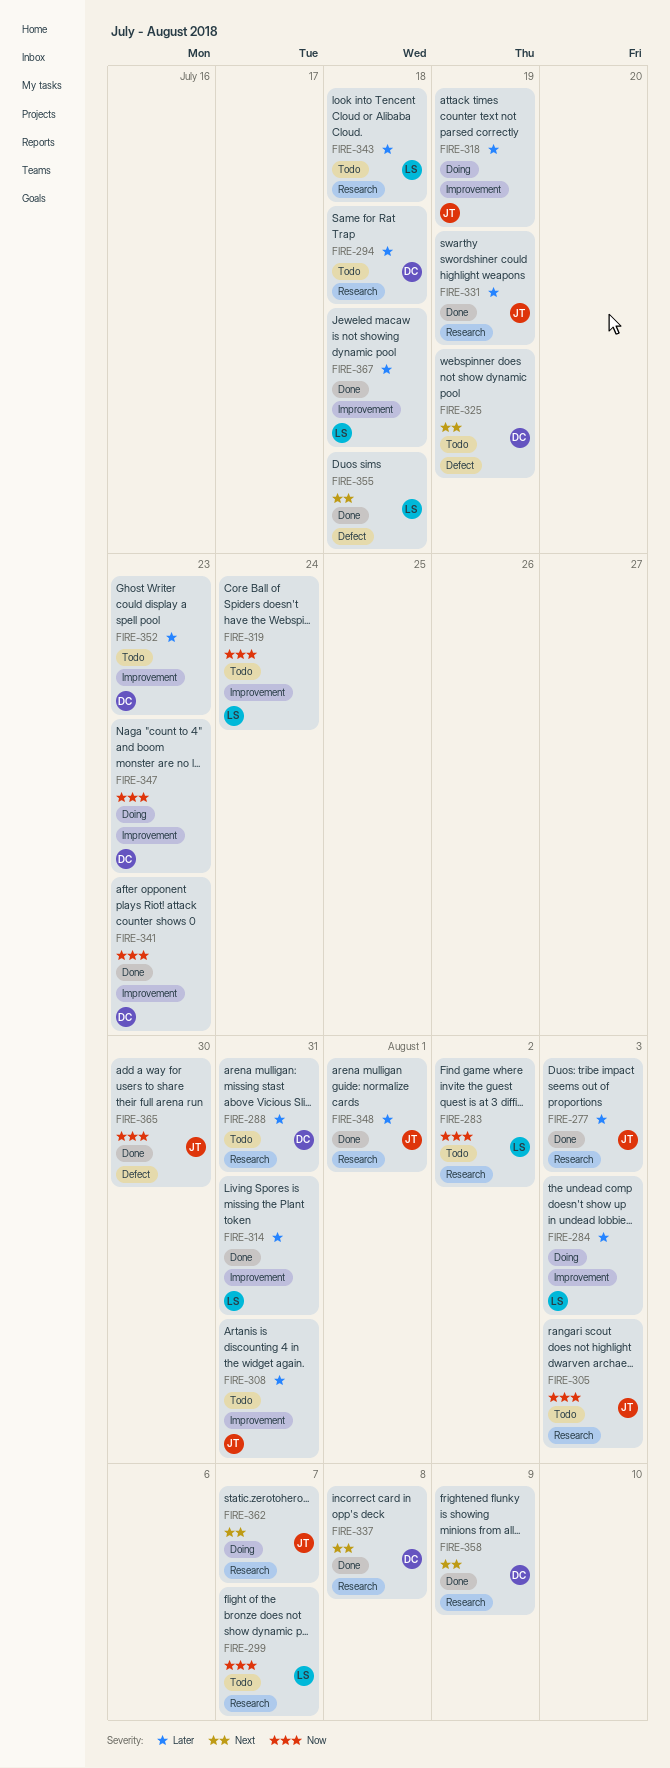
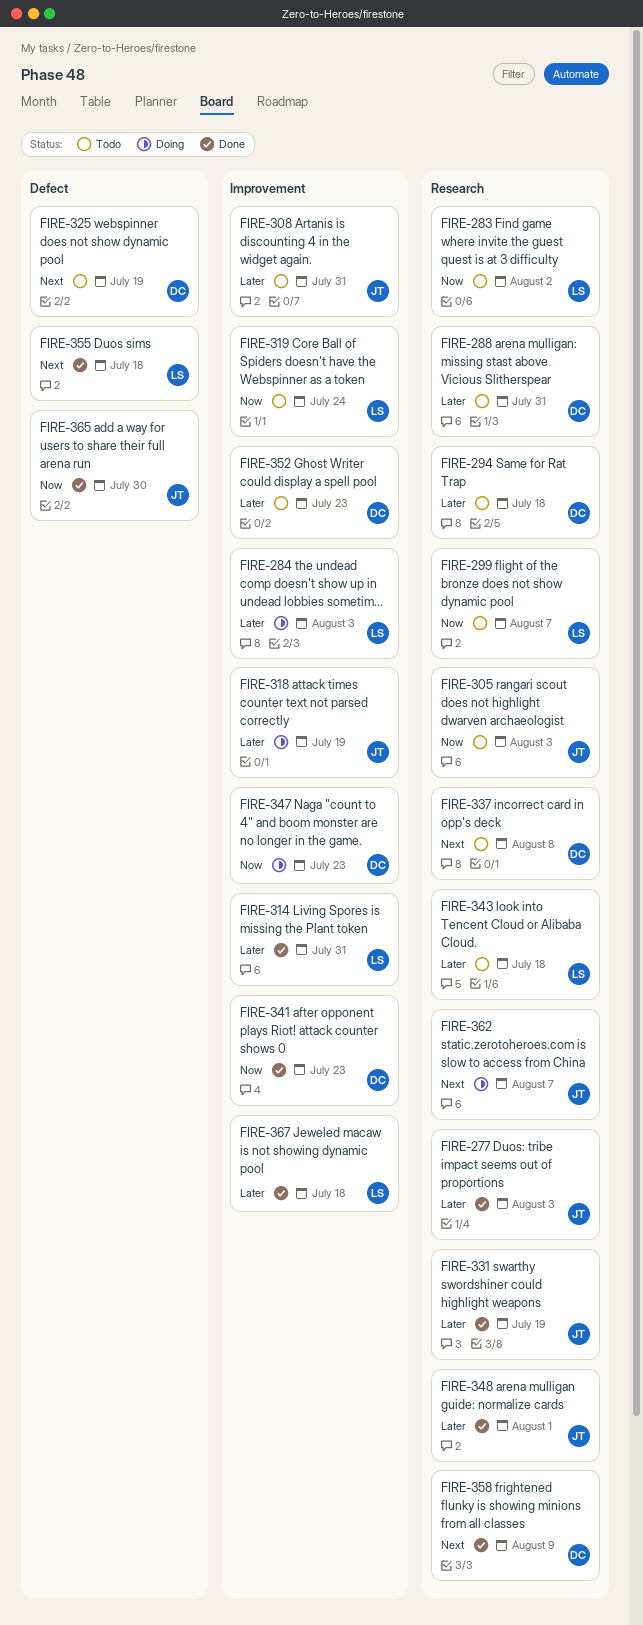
FIRE-337, status: Done -> Todo

